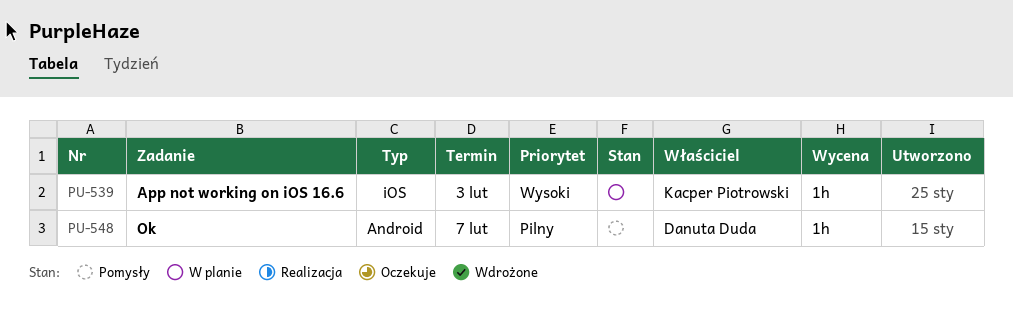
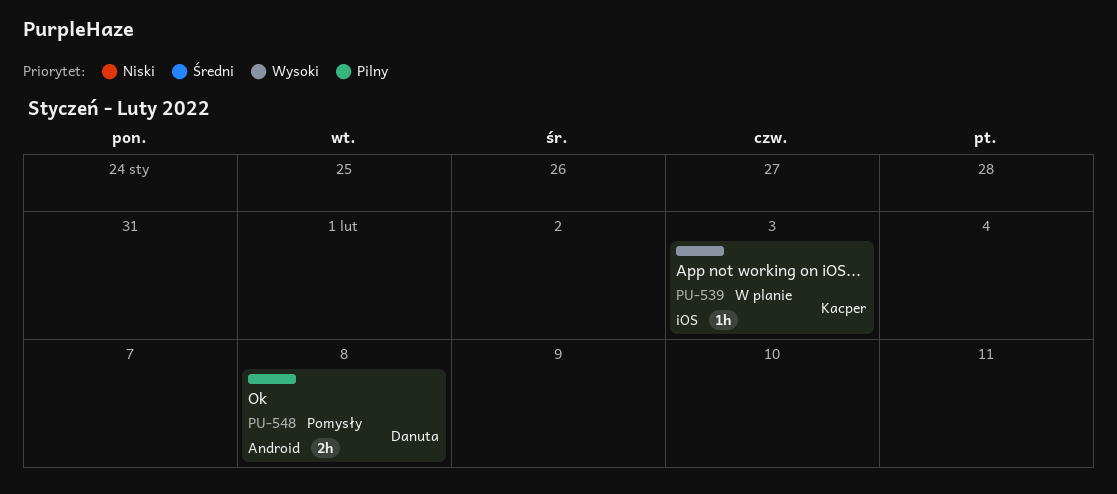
PU-548, estimate: 1h -> 2h
PU-548, due: Feb 7 -> Feb 8

